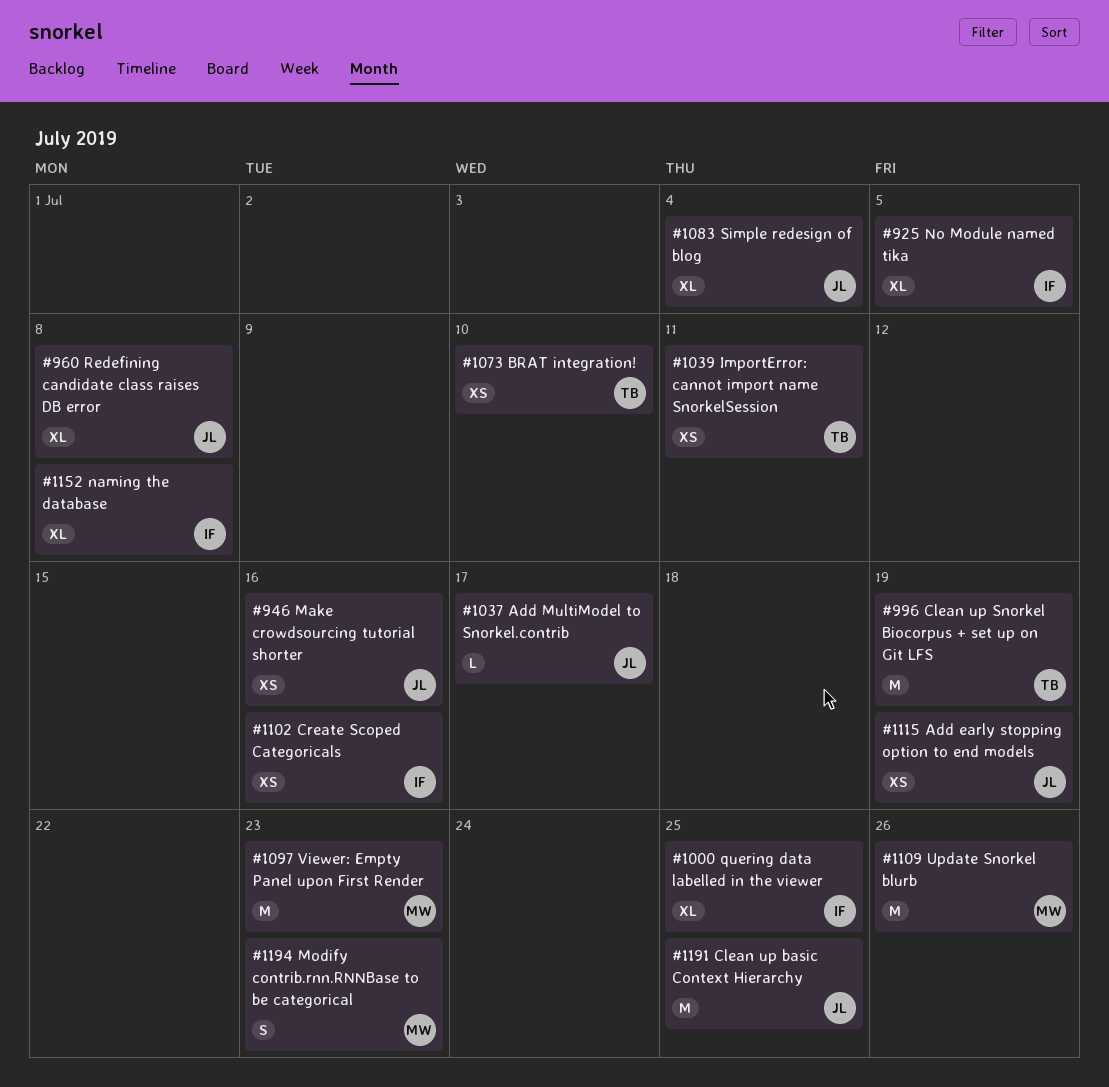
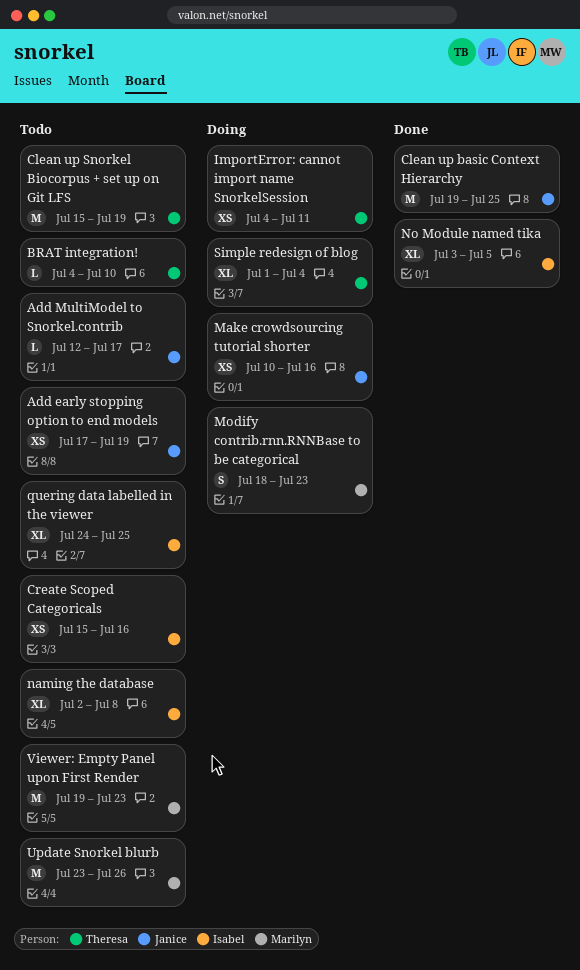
BRAT integration!, estimate: XS -> L
Redefining candidate class raises DB error: present -> none
Simple redesign of blog, owner: Janice -> Theresa

